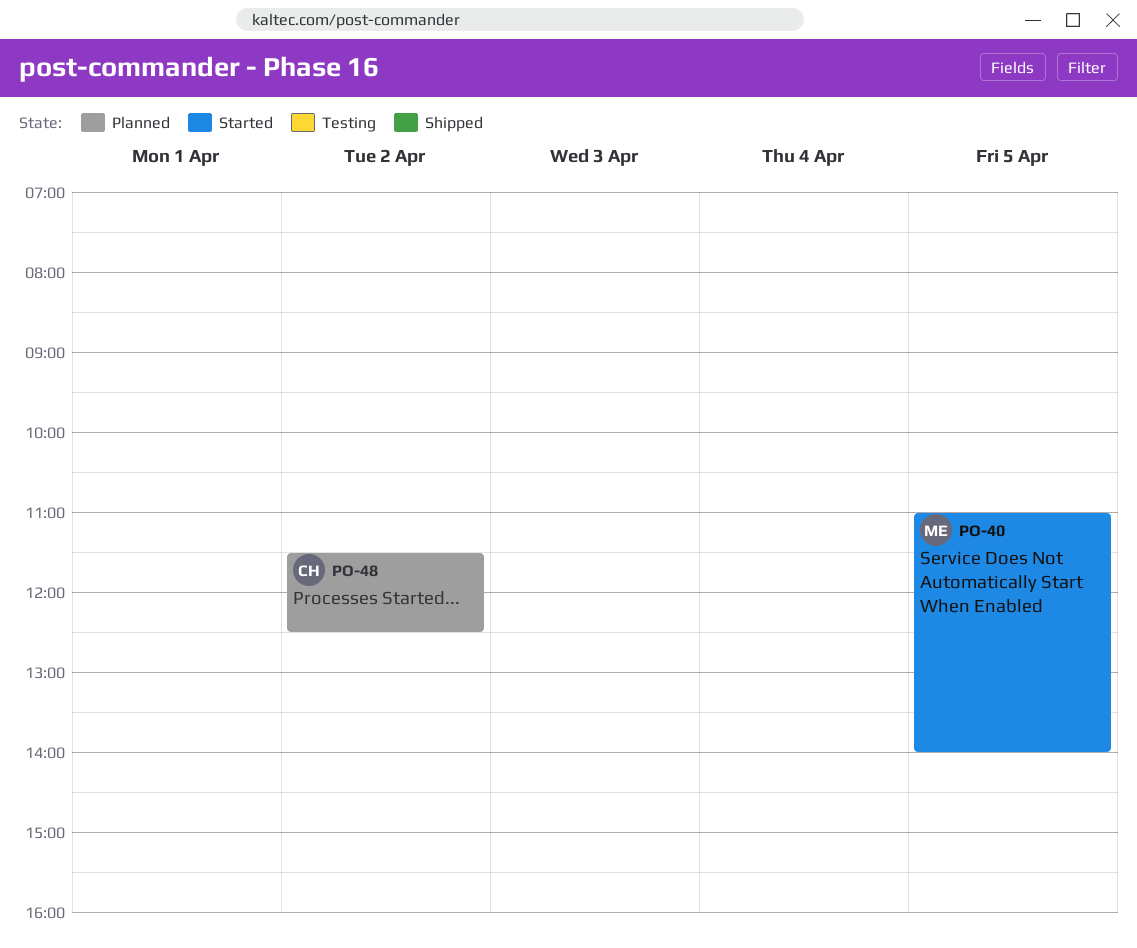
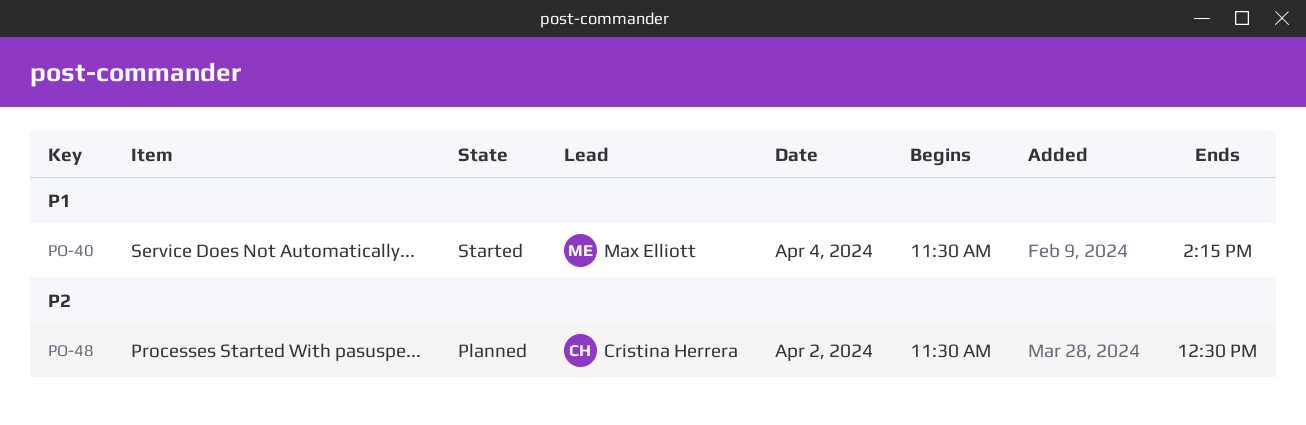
PO-40, day: Apr 5 -> Apr 4
PO-40, begins: 11:00 -> 11:30
PO-40, ends: 14:00 -> 14:15

